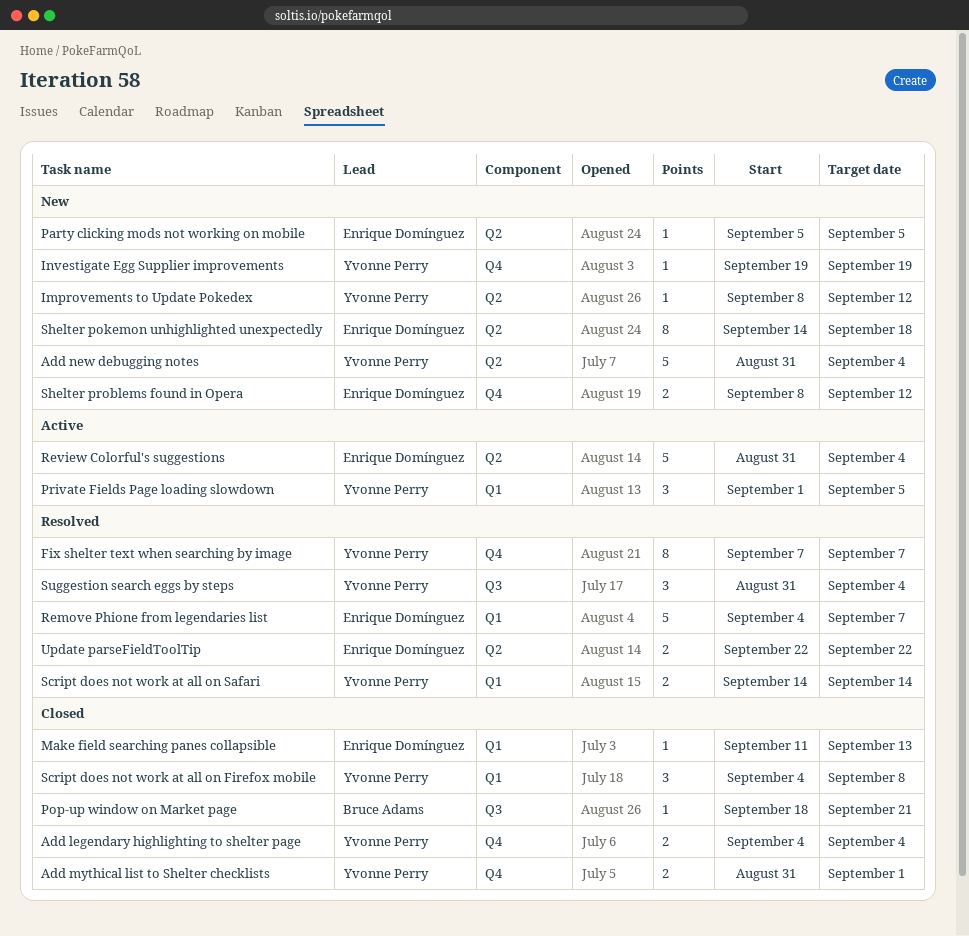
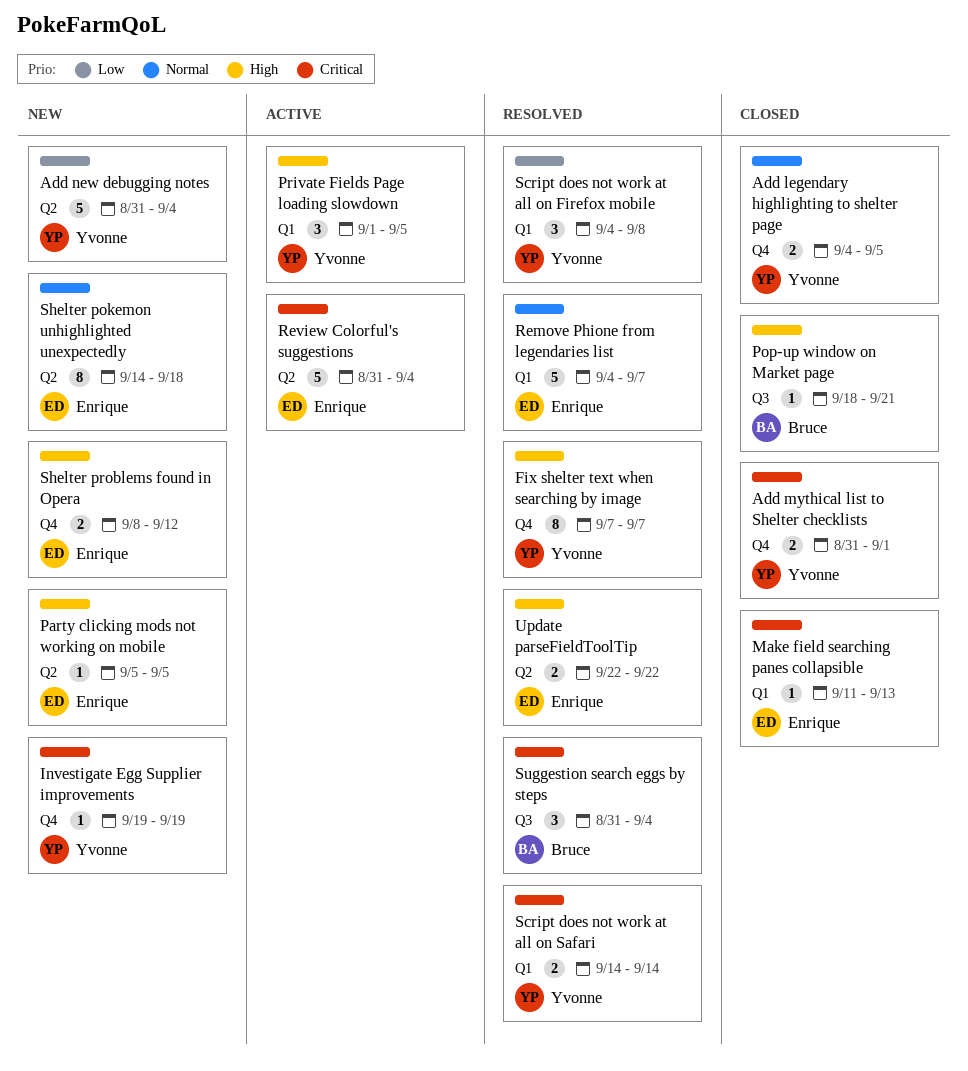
Add legendary highlighting to shelter page, due: Sep 4 -> Sep 5
Improvements to Update Pokedex: present -> none
Script does not work at all on Firefox mobile, status: Closed -> Resolved
Suggestion search eggs by steps, owner: Yvonne Perry -> Bruce Adams

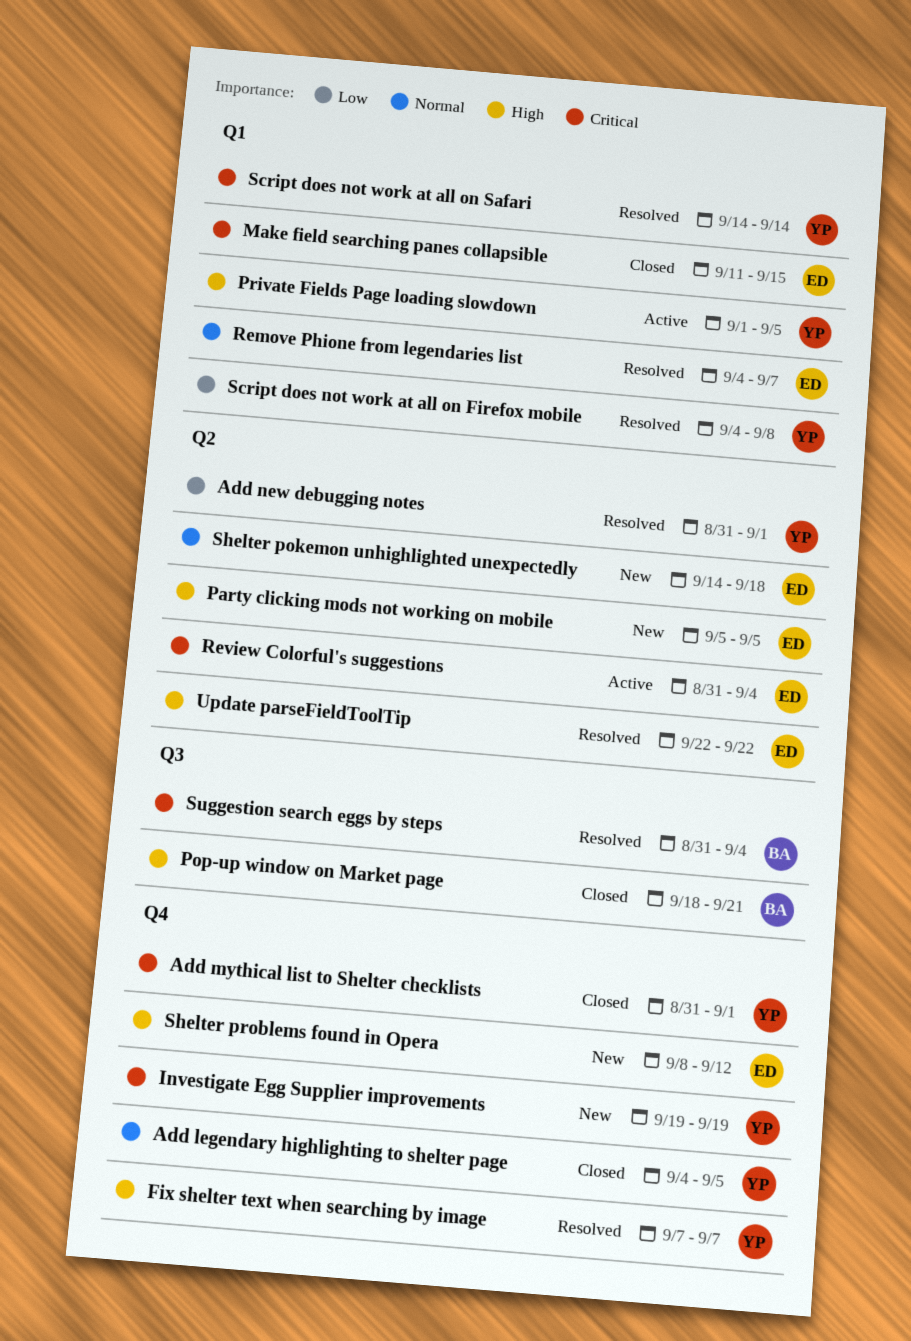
Add new debugging notes, status: New -> Resolved
Add new debugging notes, due: Sep 4 -> Sep 1
Make field searching panes collapsible, due: Sep 13 -> Sep 15

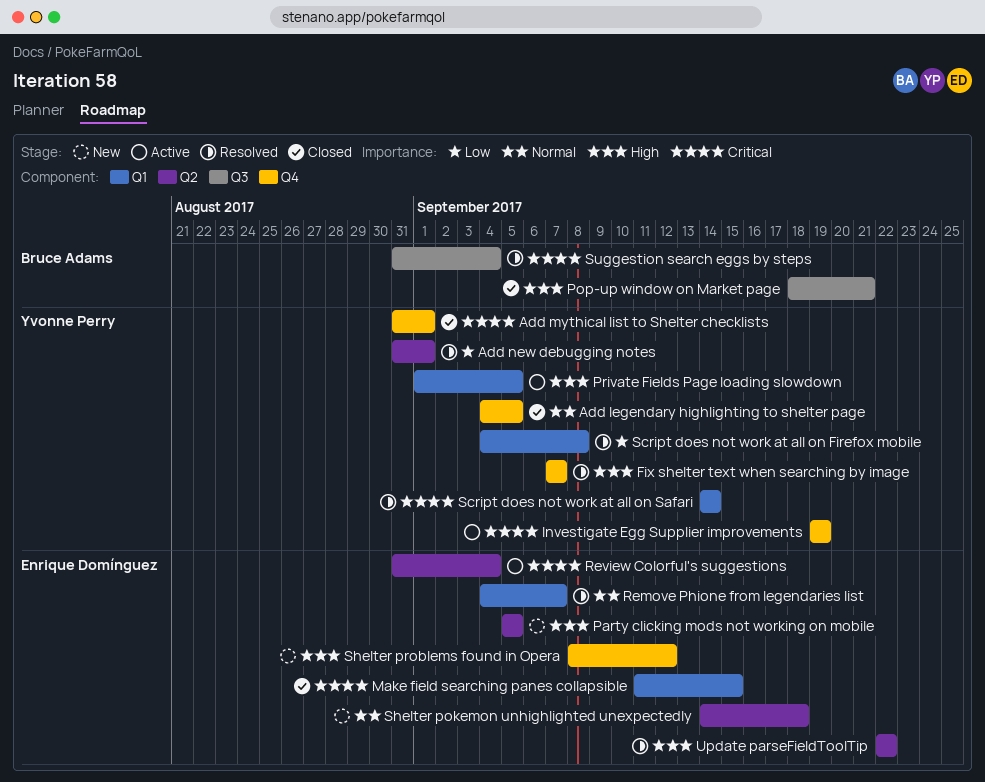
Investigate Egg Supplier improvements, status: New -> Active

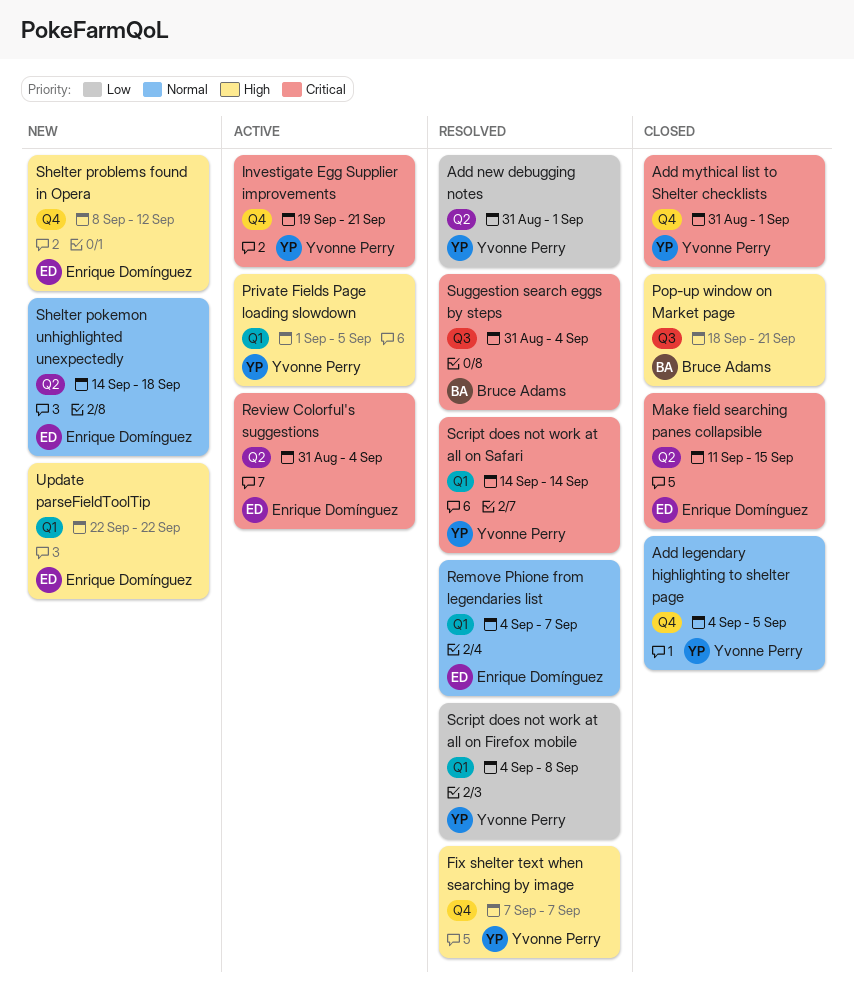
Investigate Egg Supplier improvements, due: Sep 19 -> Sep 21
Make field searching panes collapsible, label: Q1 -> Q2
Party clicking mods not working on mobile: present -> none
Update parseFieldToolTip, status: Resolved -> New
Update parseFieldToolTip, label: Q2 -> Q1

